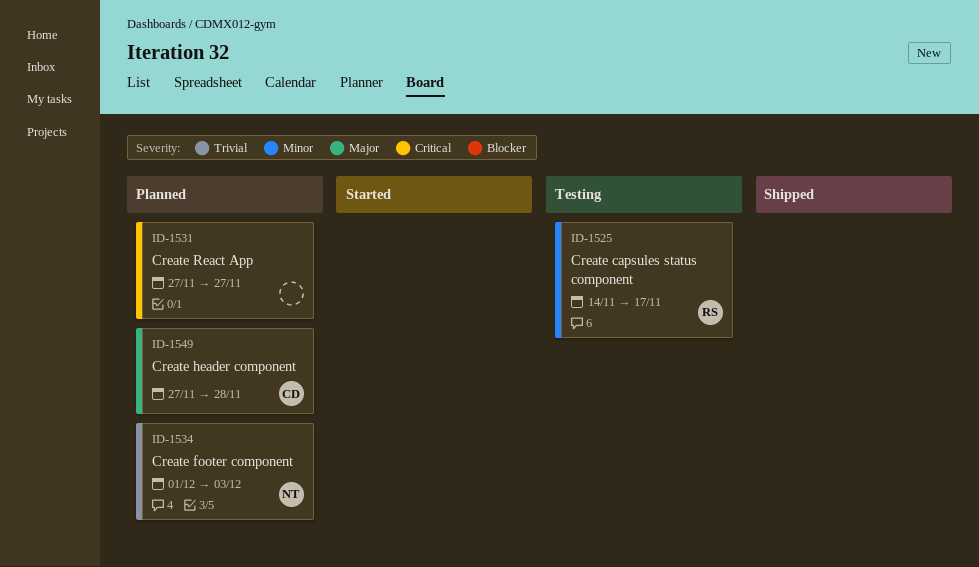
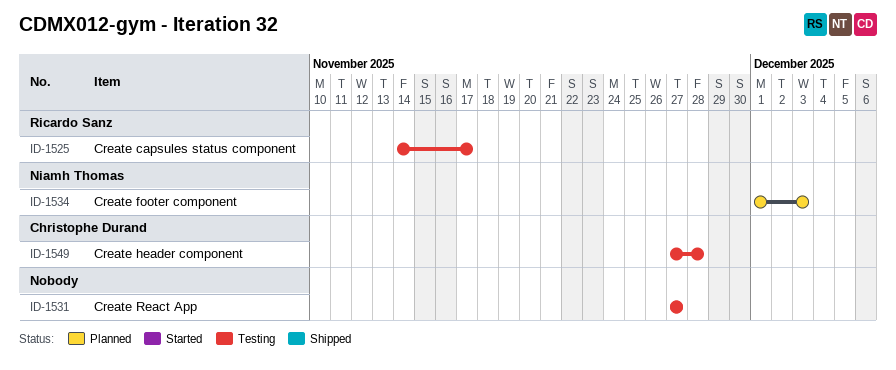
ID-1531, status: Planned -> Testing
ID-1549, status: Planned -> Testing

